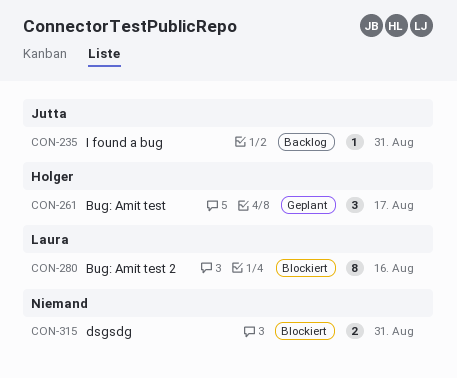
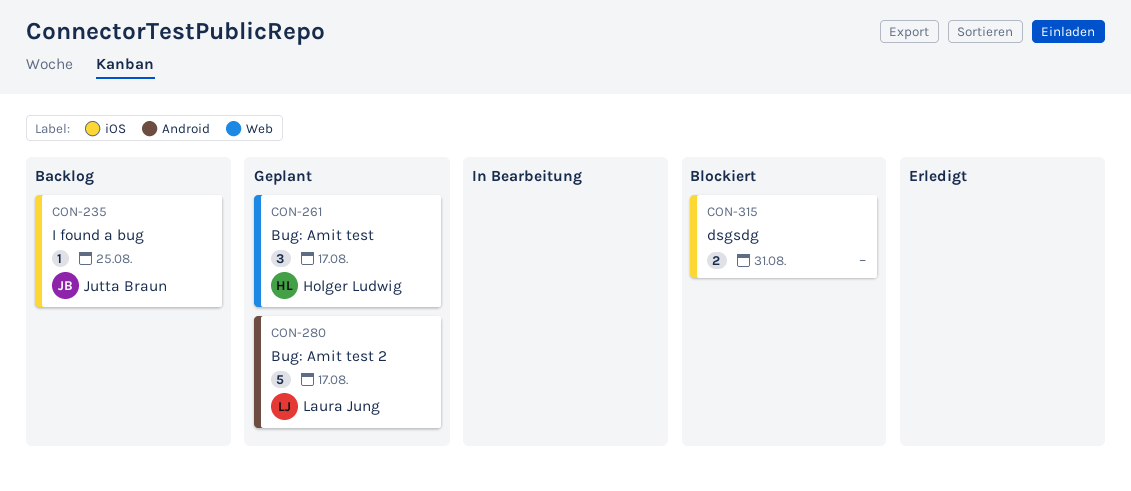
CON-235, due: Aug 31 -> Aug 25
CON-280, status: Blockiert -> Geplant
CON-280, estimate: 8 -> 5
CON-280, due: Aug 16 -> Aug 17

